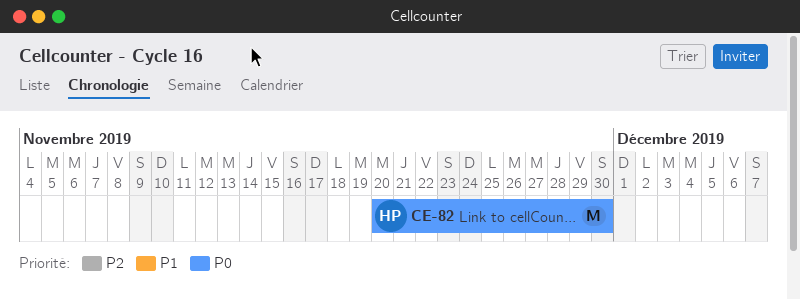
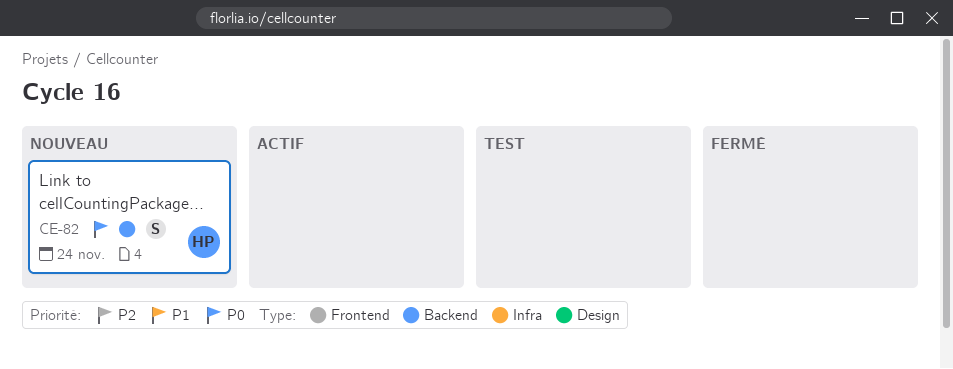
CE-82, estimate: M -> S
CE-82, due: Nov 30 -> Nov 24

